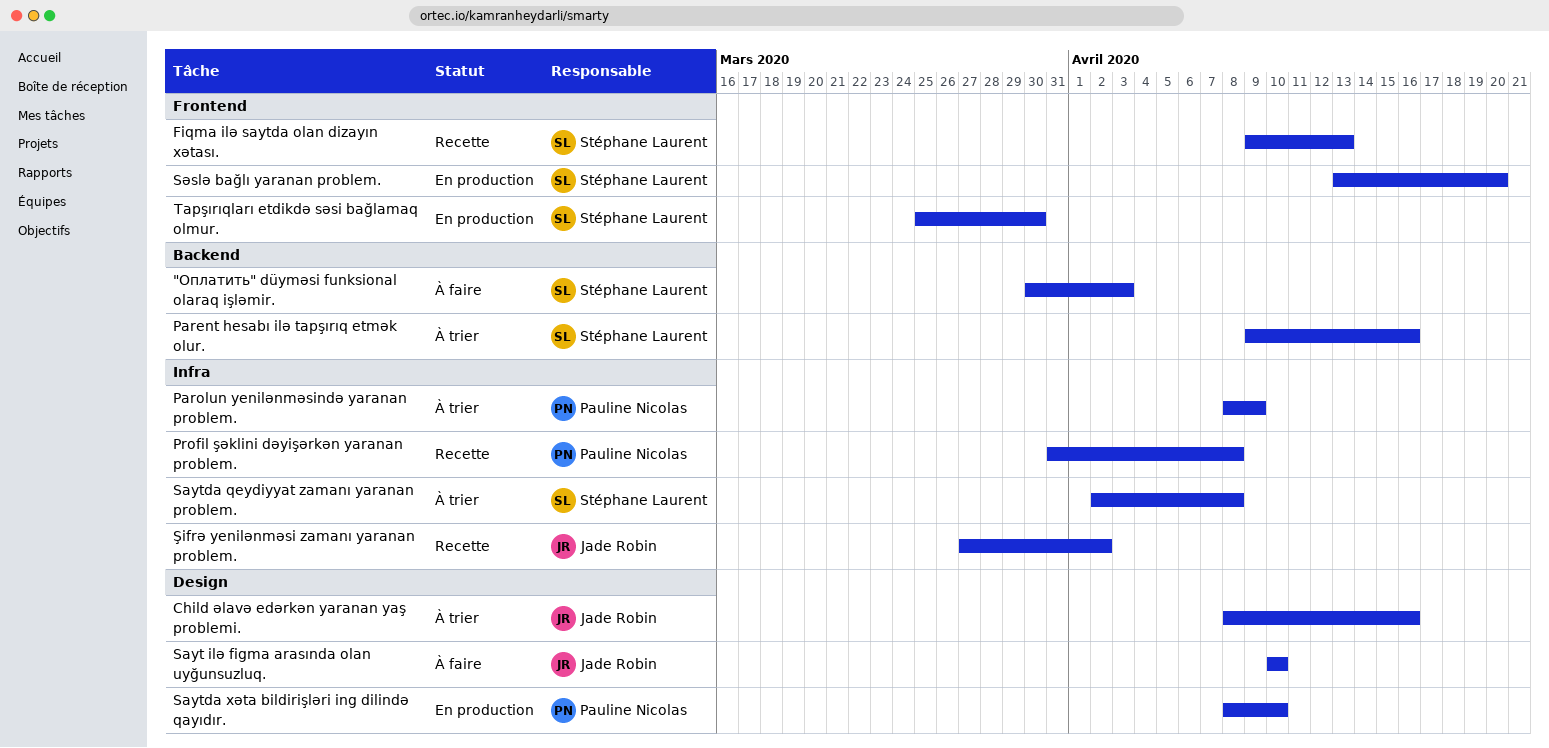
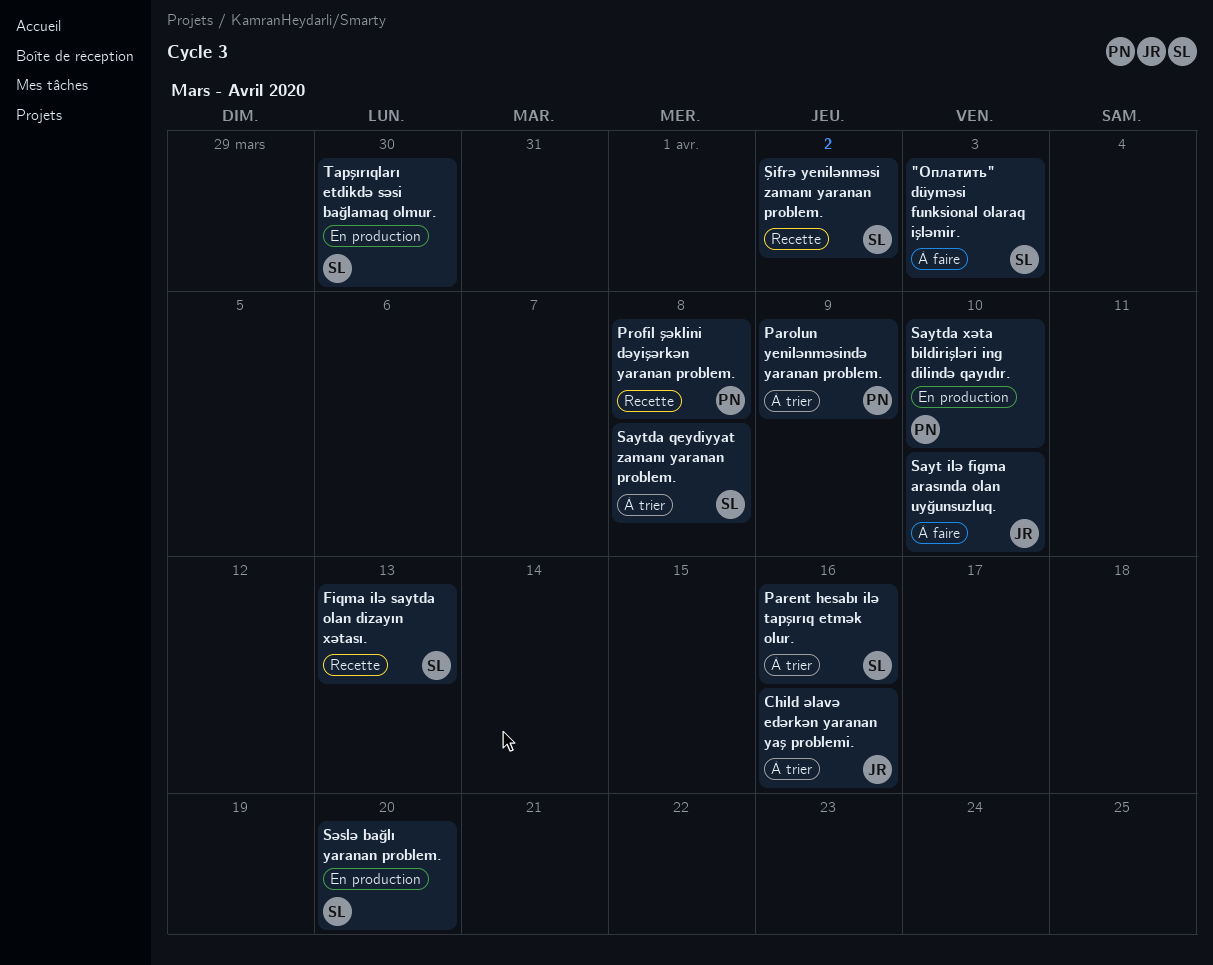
Şifrə yenilənməsi zamanı yaranan problem., owner: Jade Robin -> Stéphane Laurent

